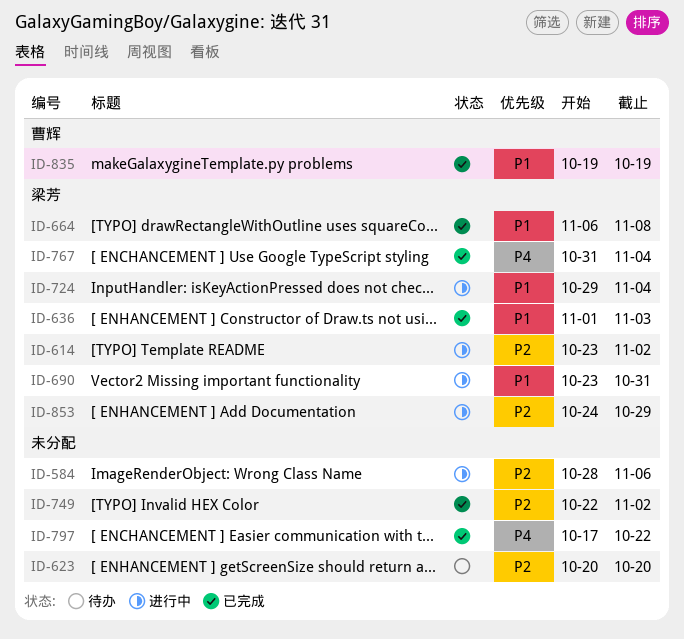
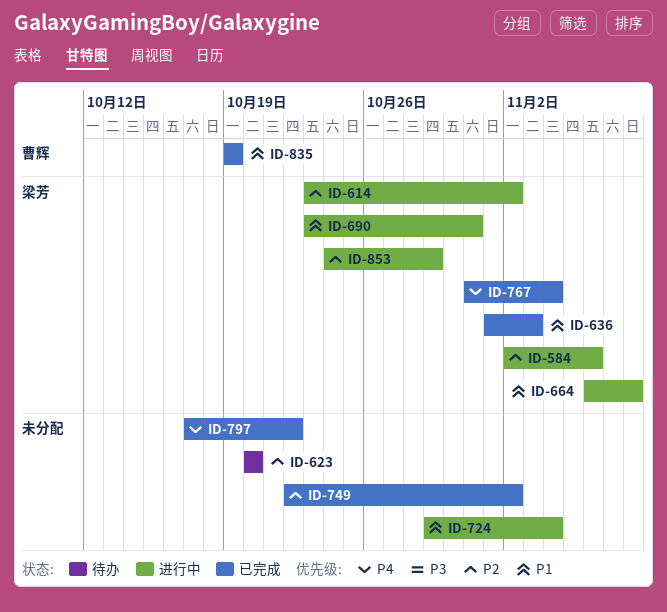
ID-584, owner: none -> 梁芳
ID-584, start: Oct 28 -> Nov 2
ID-664, status: 已完成 -> 进行中
ID-724, owner: 梁芳 -> none

